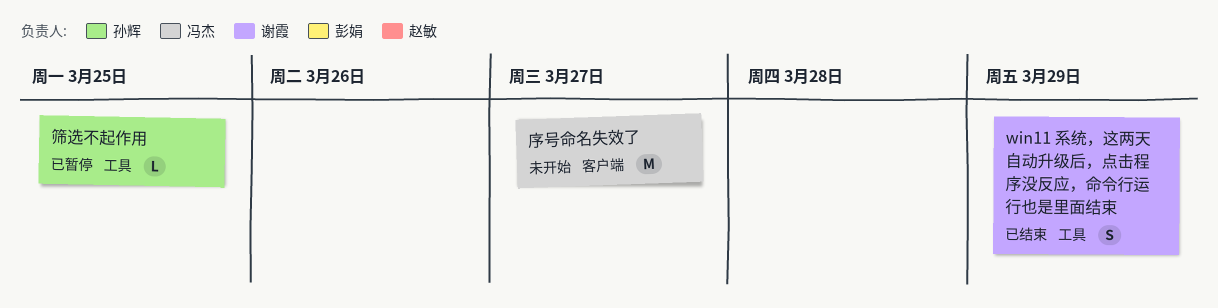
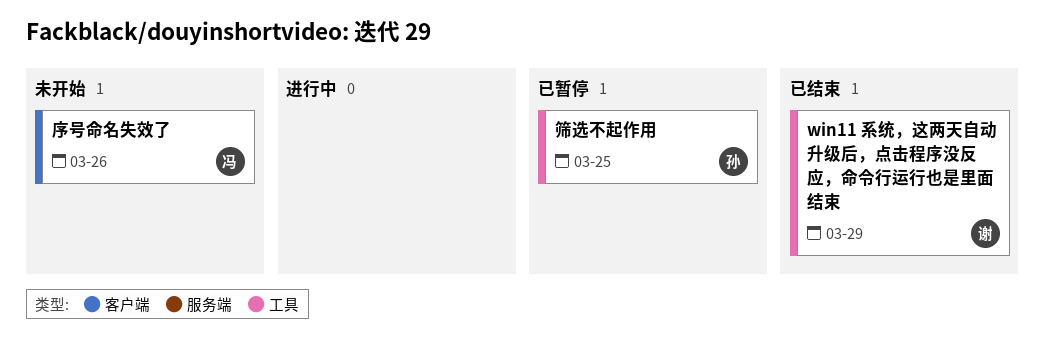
序号命名失效了, due: Mar 27 -> Mar 26

